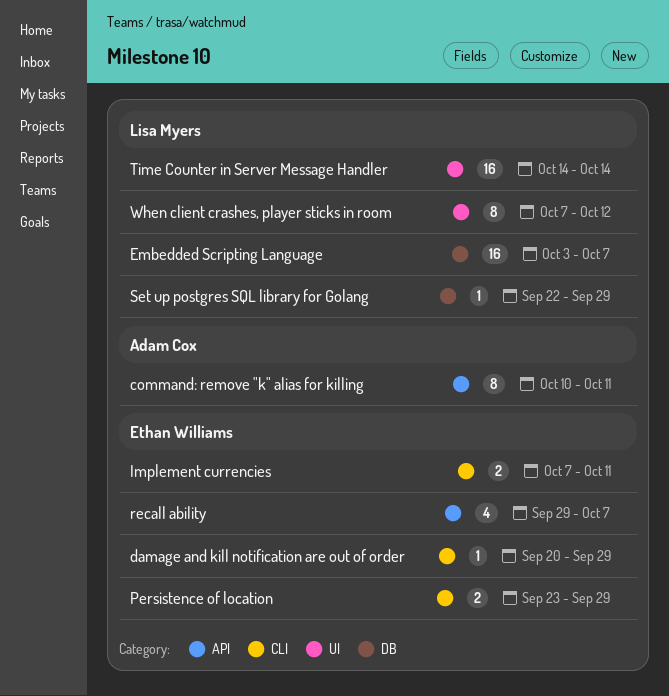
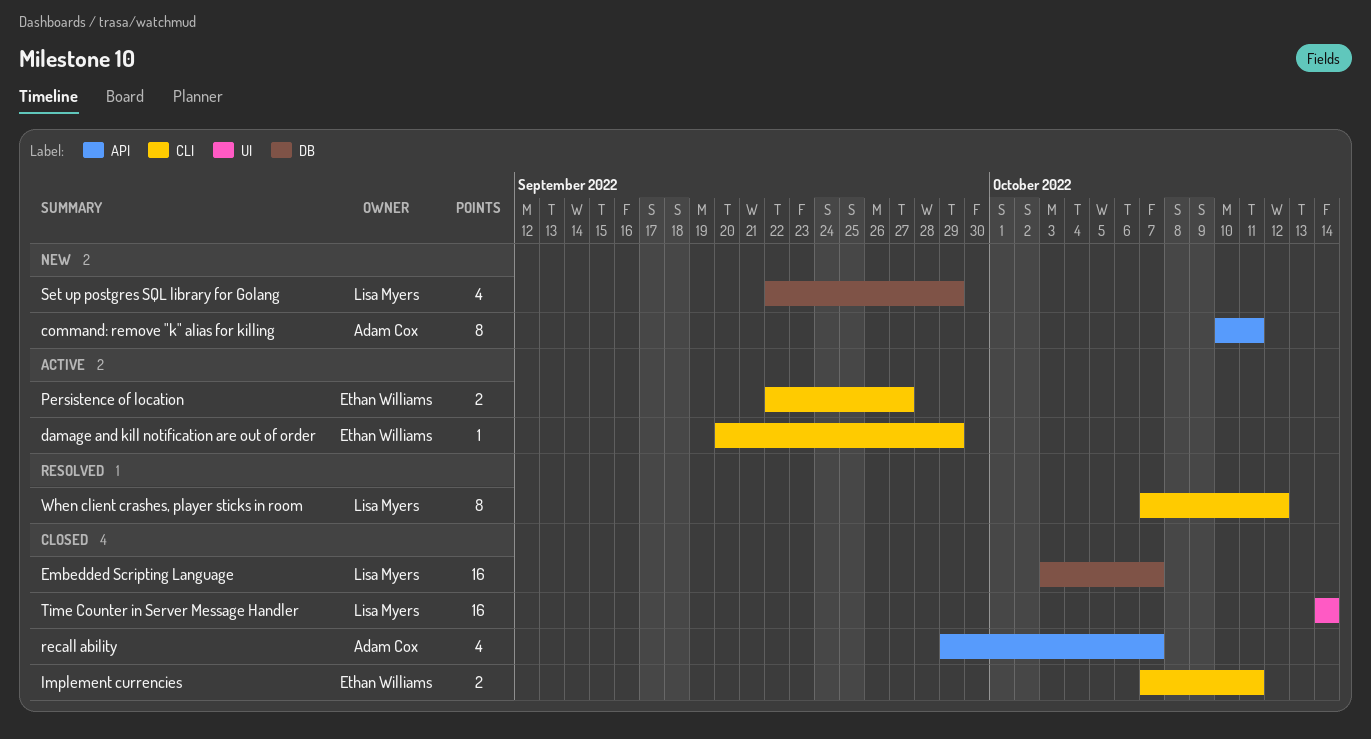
Persistence of location, start: Sep 23 -> Sep 22
Persistence of location, due: Sep 29 -> Sep 27
recall ability, owner: Ethan Williams -> Adam Cox
Set up postgres SQL library for Golang, estimate: 1 -> 4
When client crashes, player sticks in room, label: UI -> CLI

